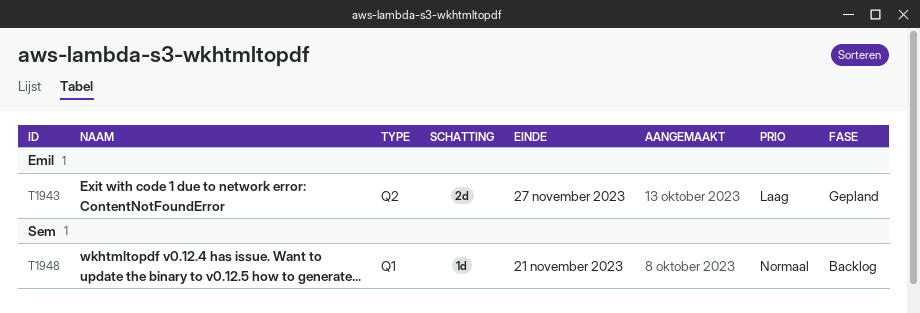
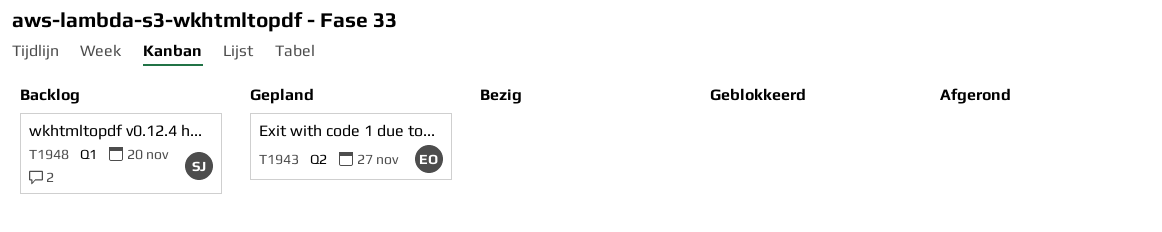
T1948, due: Nov 21 -> Nov 20

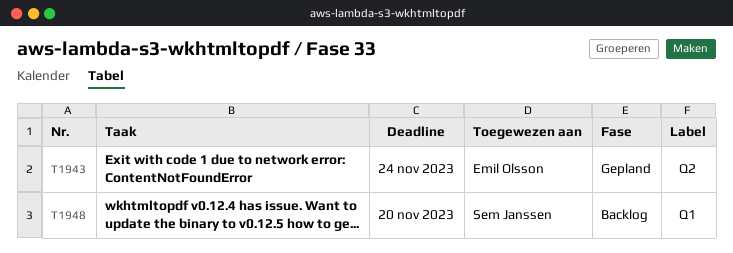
T1943, due: Nov 27 -> Nov 24

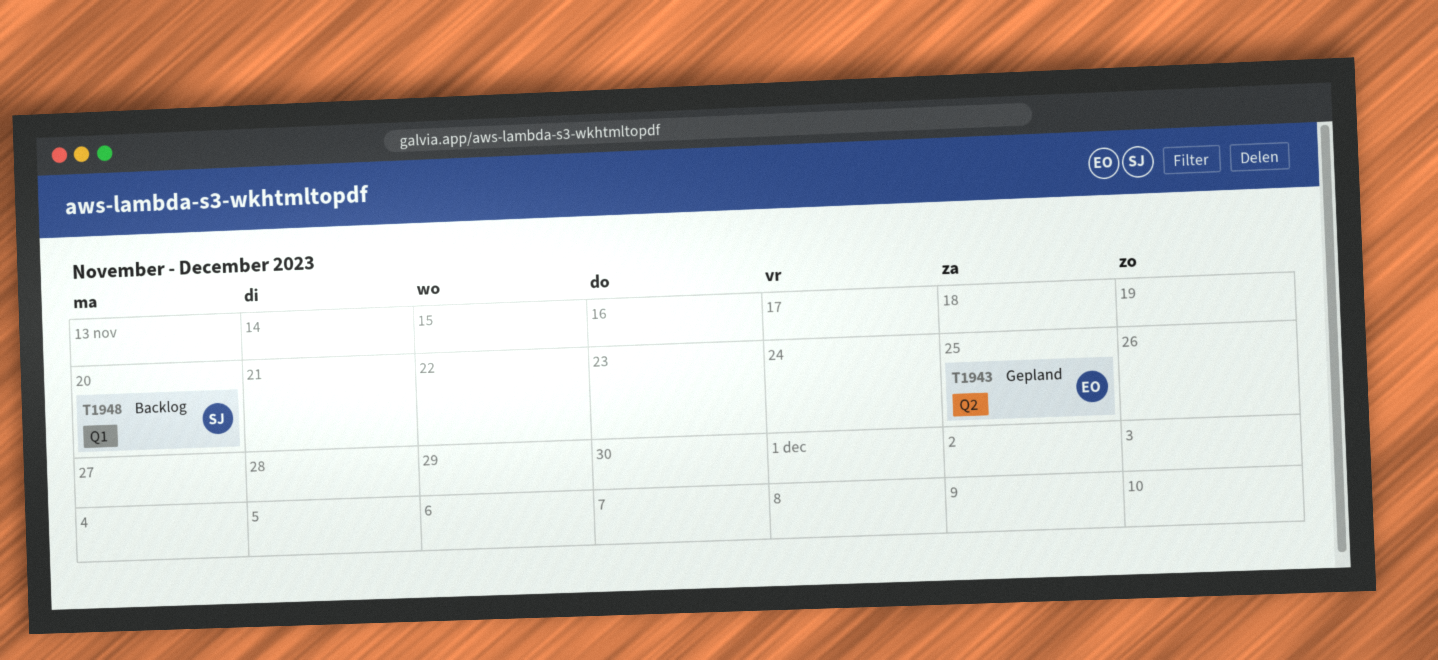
T1943, due: Nov 24 -> Nov 25

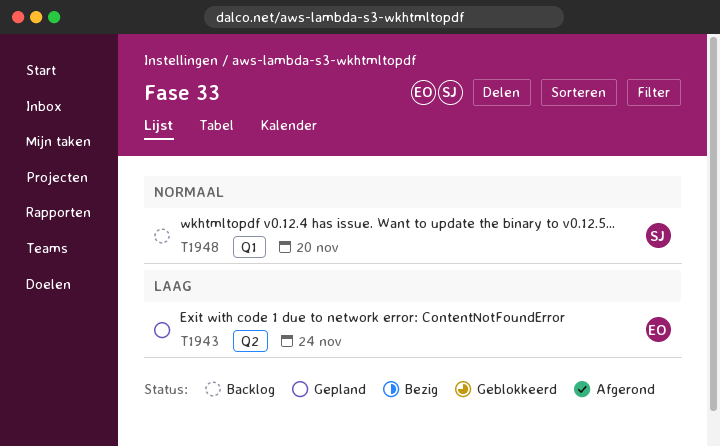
T1943, due: Nov 25 -> Nov 24

